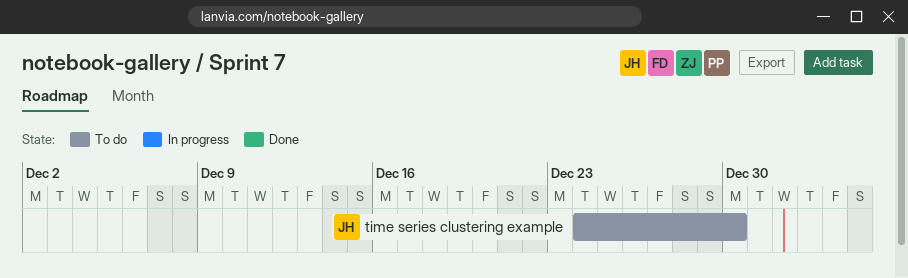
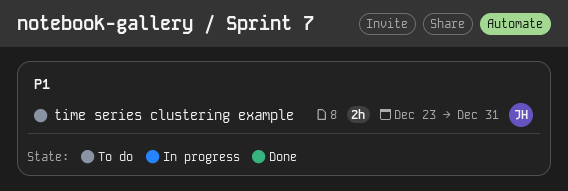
time series clustering example, start: Dec 24 -> Dec 23
time series clustering example, due: Dec 30 -> Dec 31

